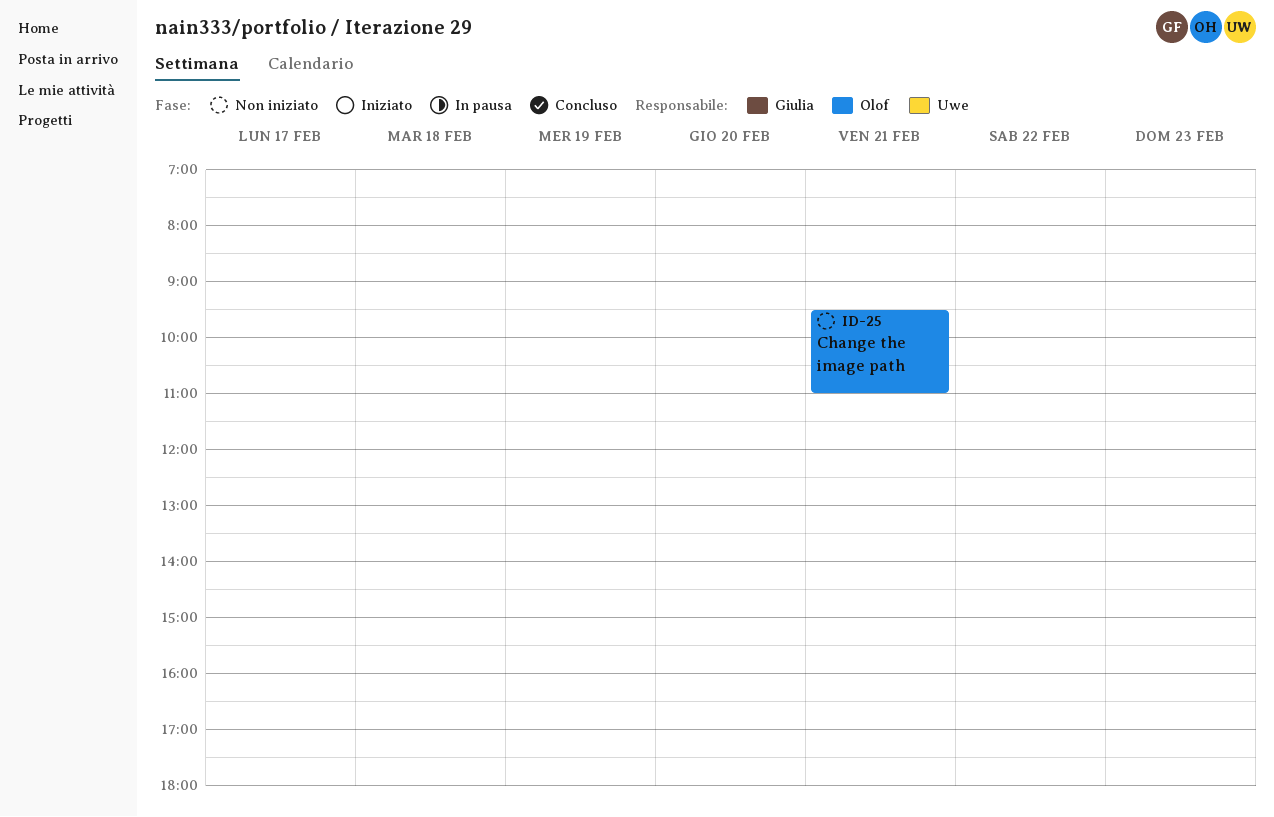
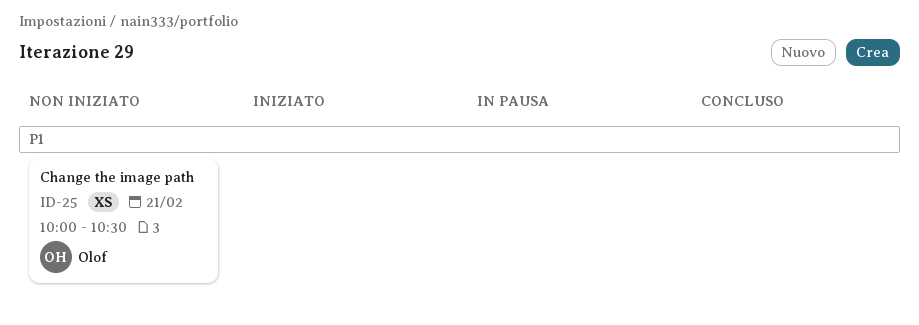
ID-25, begins: 09:30 -> 10:00
ID-25, ends: 11:00 -> 10:30

